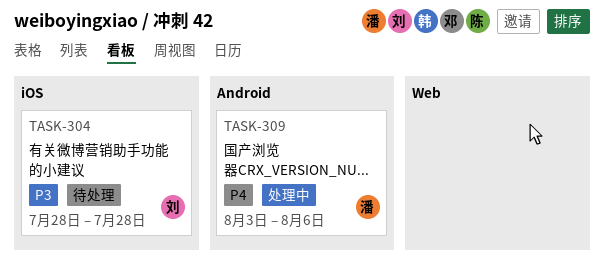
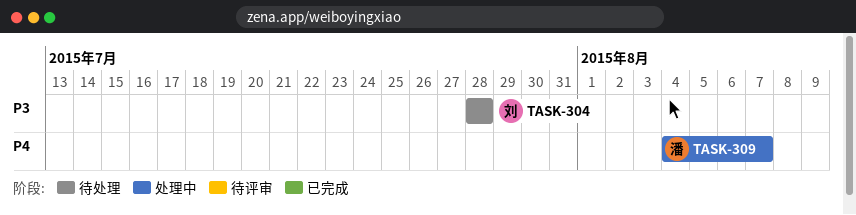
TASK-309, start: Aug 3 -> Aug 4
TASK-309, due: Aug 6 -> Aug 7

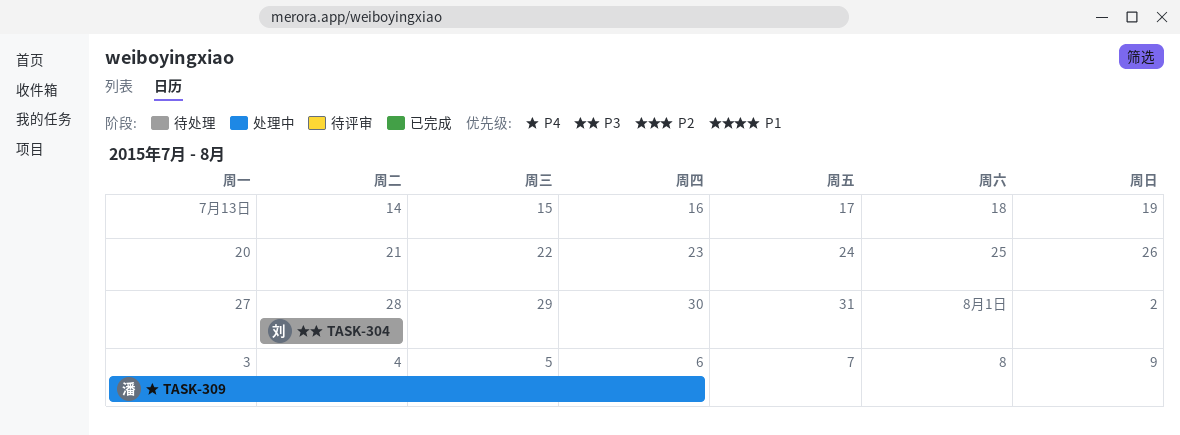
TASK-309, start: Aug 4 -> Aug 3
TASK-309, due: Aug 7 -> Aug 6

